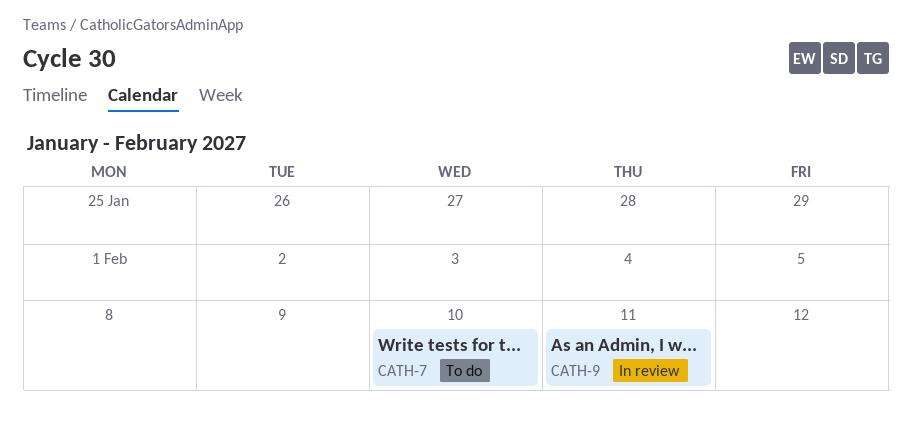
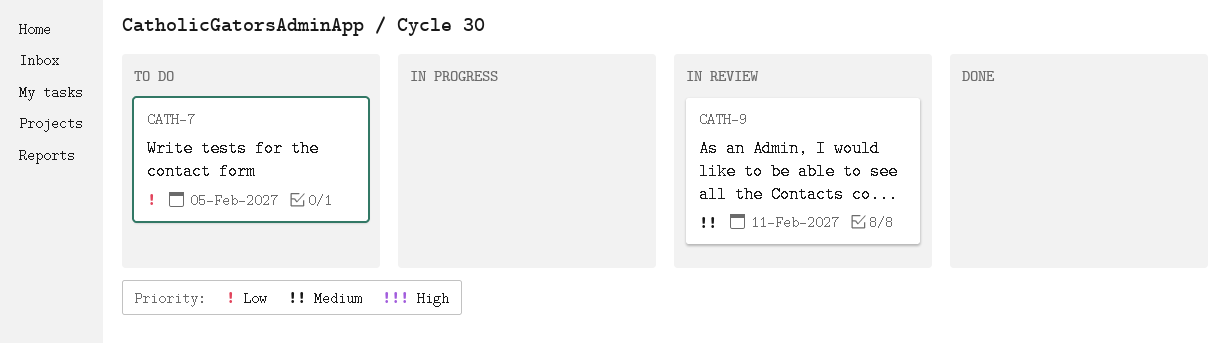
CATH-7, due: Feb 10 -> Feb 5

